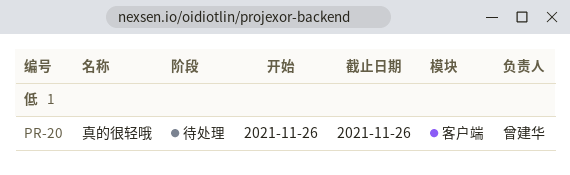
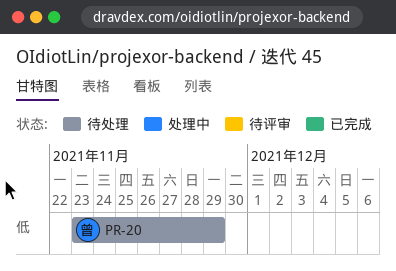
PR-20, start: Nov 26 -> Nov 23
PR-20, due: Nov 26 -> Nov 29

